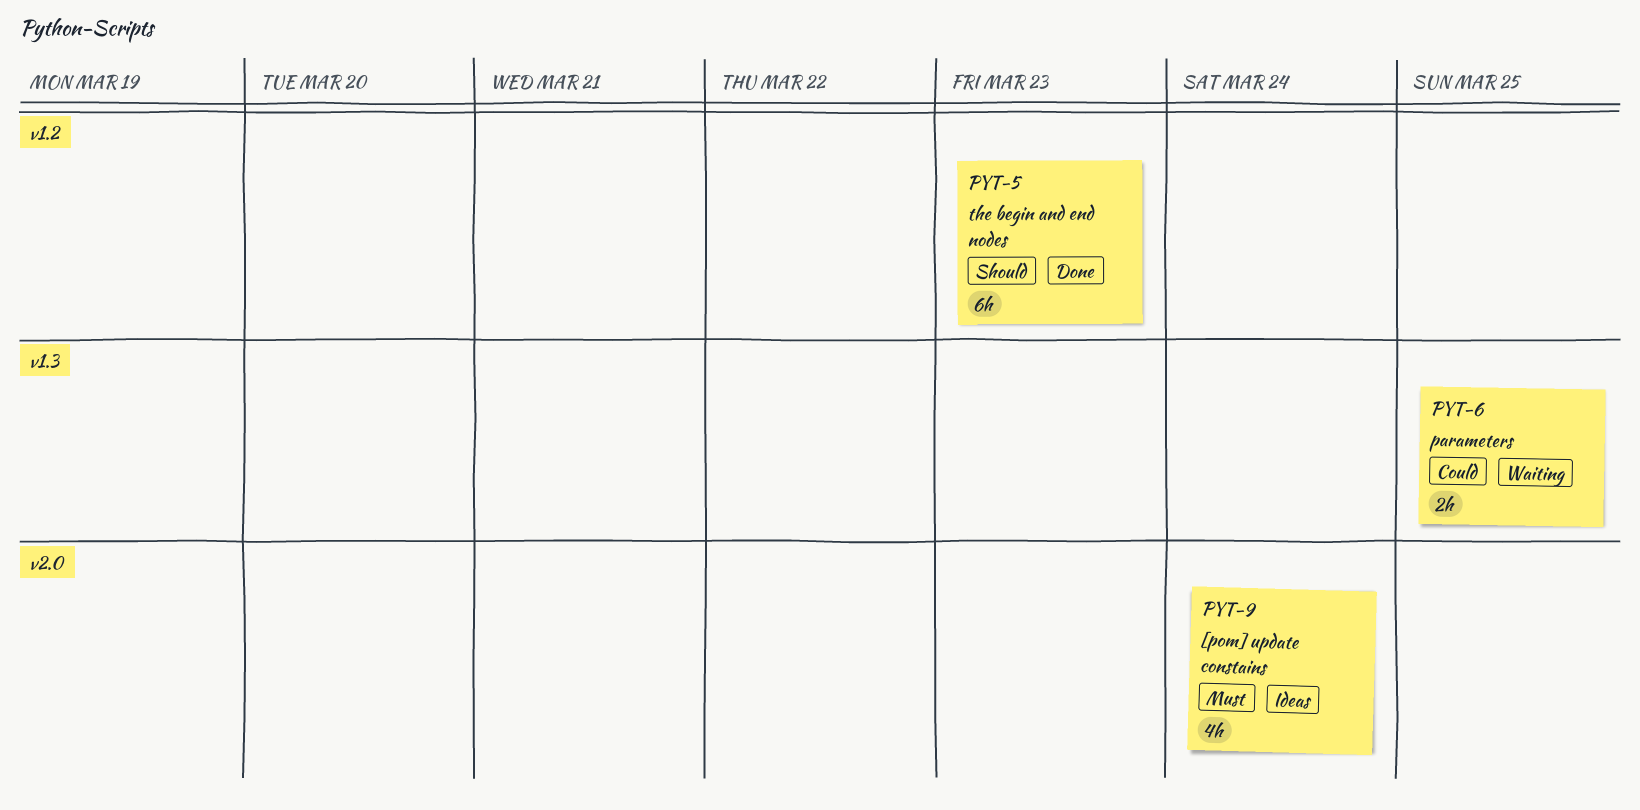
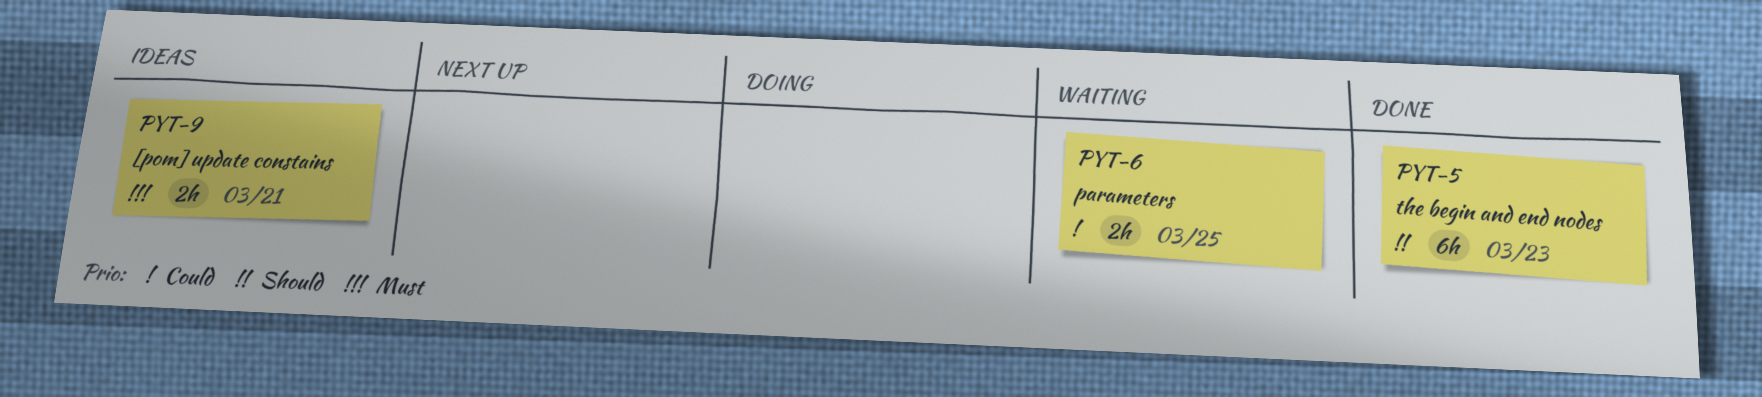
PYT-9, estimate: 4h -> 2h
PYT-9, due: Mar 24 -> Mar 21

